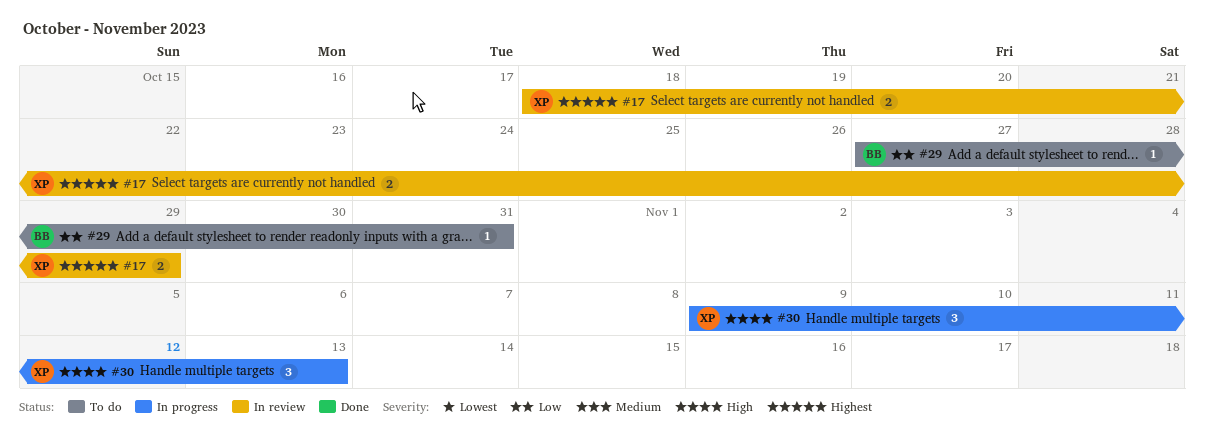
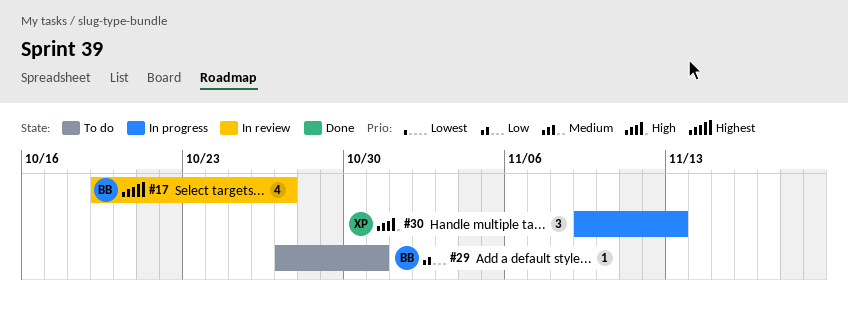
#17, owner: XP -> BB
#17, estimate: 2 -> 4
#17, start: Oct 18 -> Oct 19
#17, due: Oct 29 -> Oct 27

